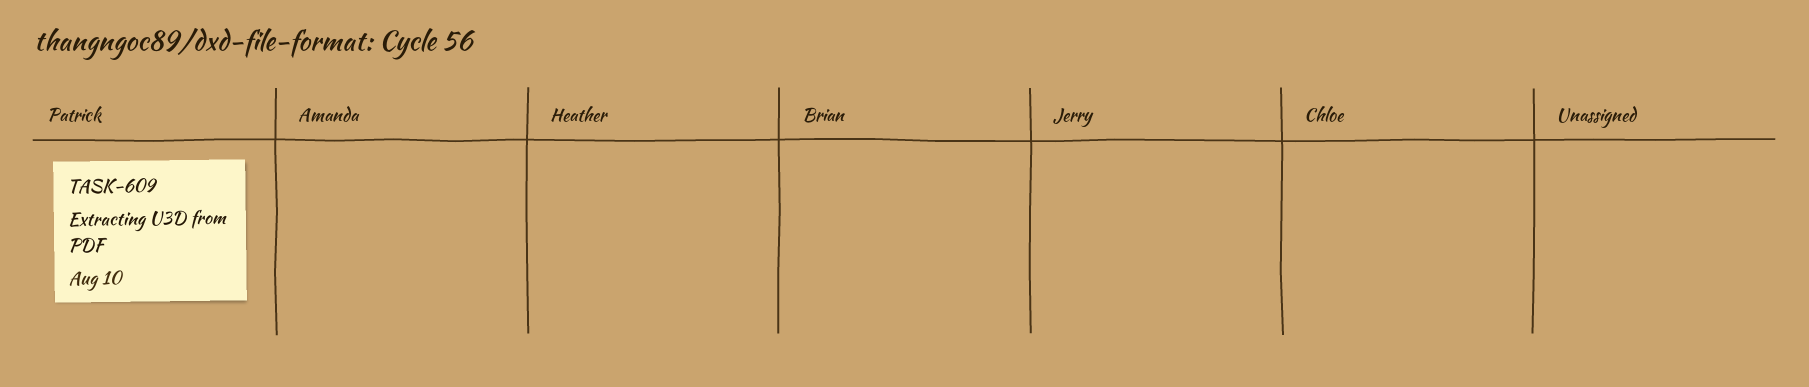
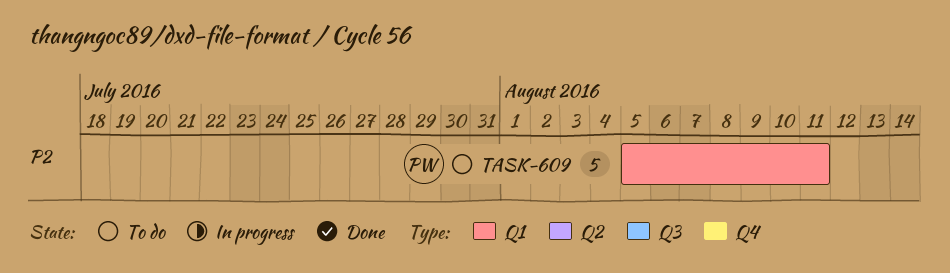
TASK-609, due: Aug 10 -> Aug 11

